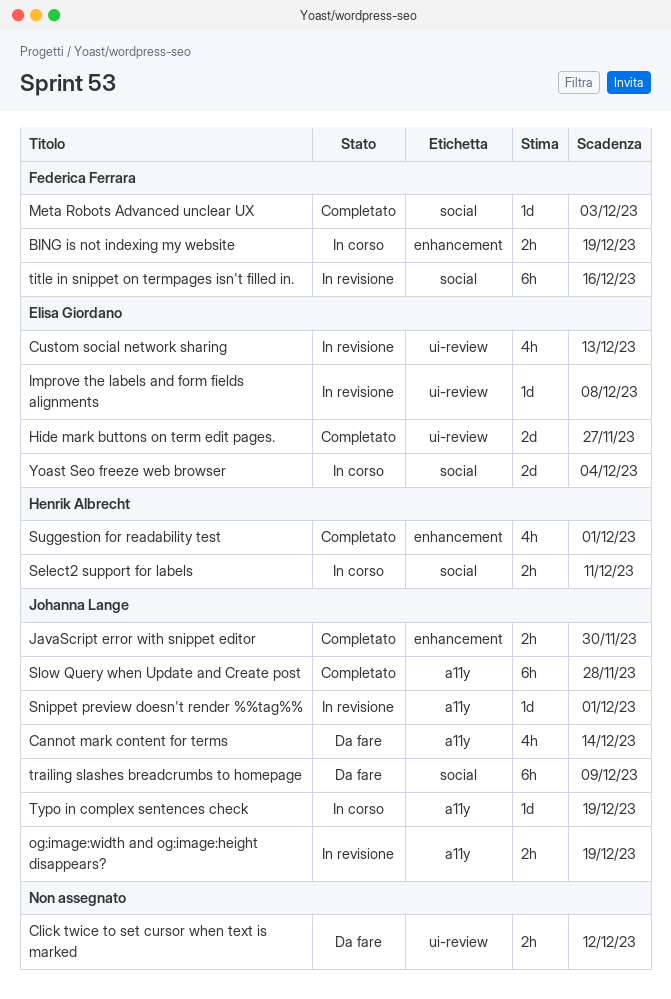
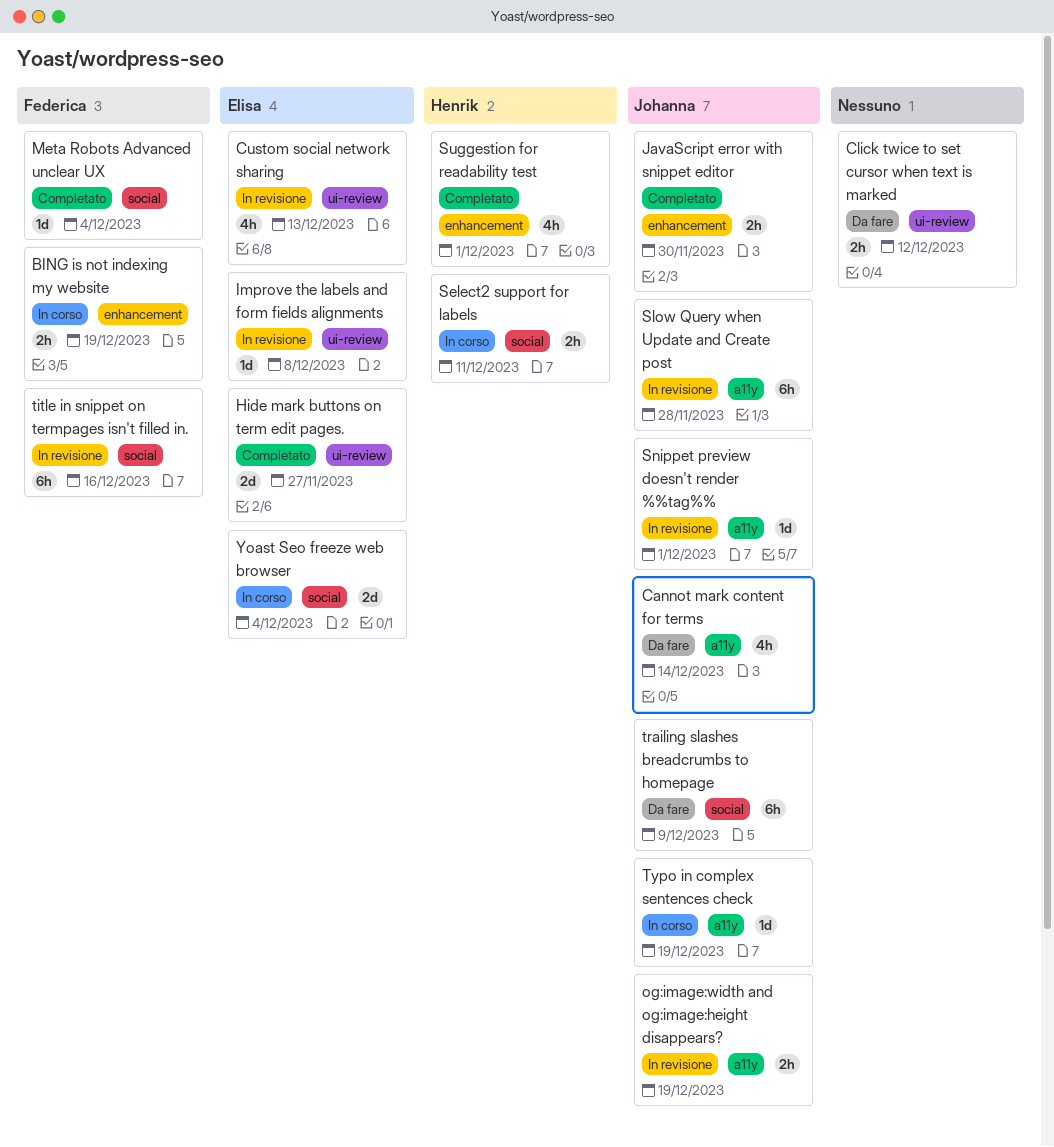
Meta Robots Advanced unclear UX, due: Dec 3 -> Dec 4
Slow Query when Update and Create post, status: Completato -> In revisione

